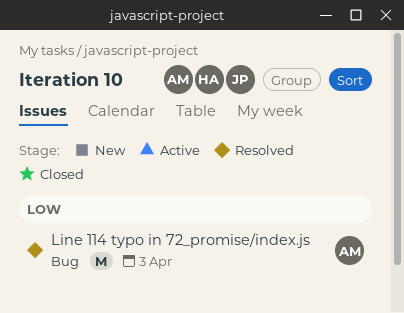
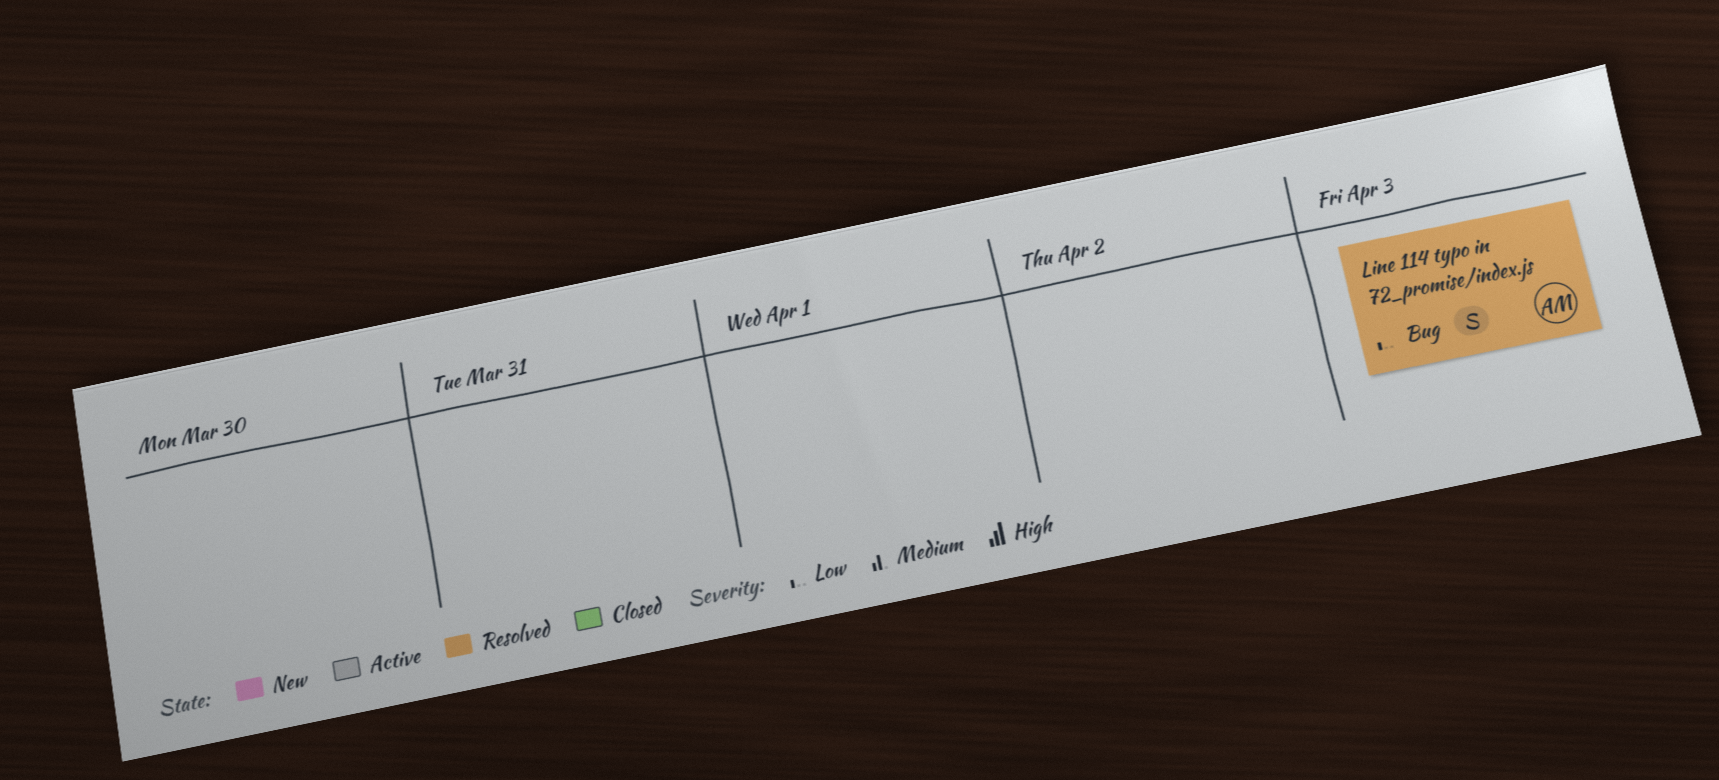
Line 114 typo in 72_promise/index.js, estimate: M -> S

